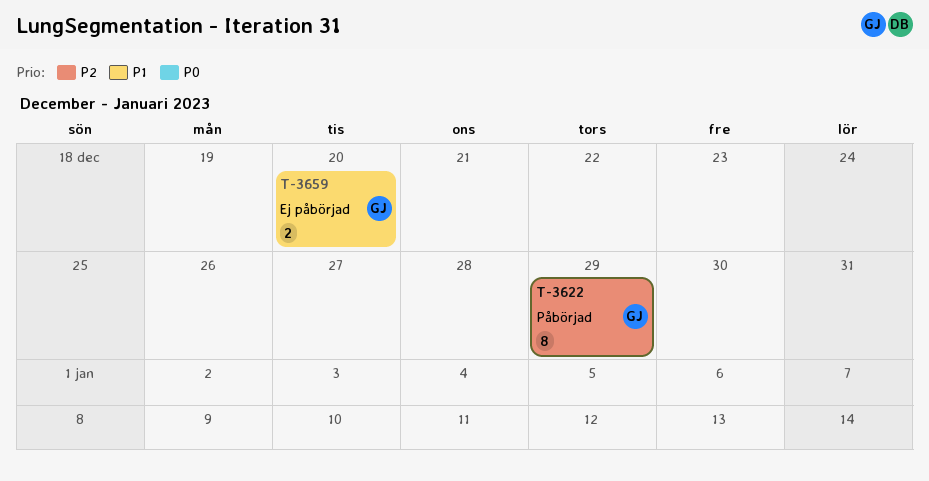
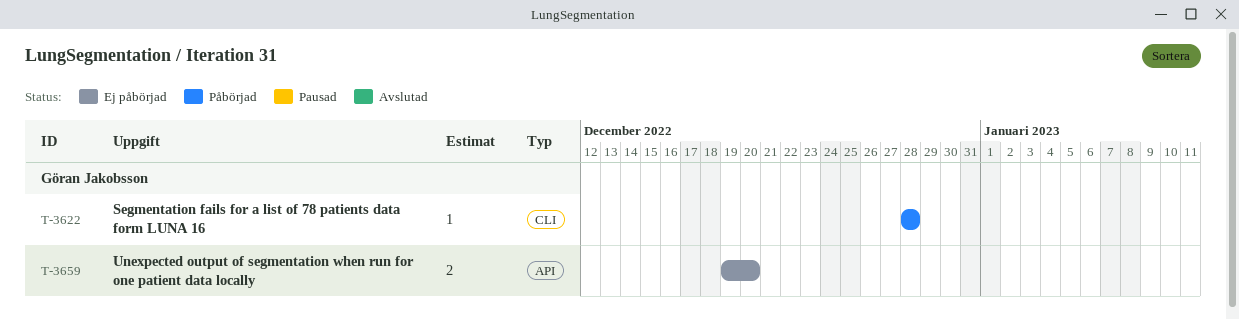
T-3622, estimate: 8 -> 1
T-3622, due: Dec 29 -> Dec 28

